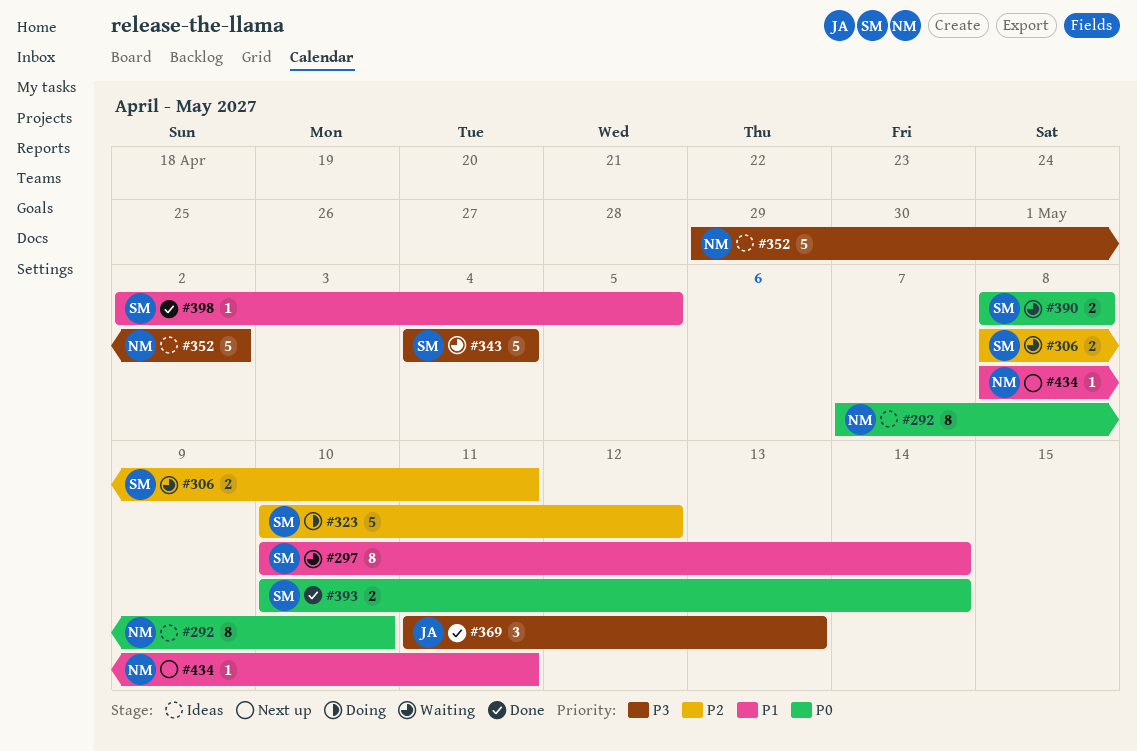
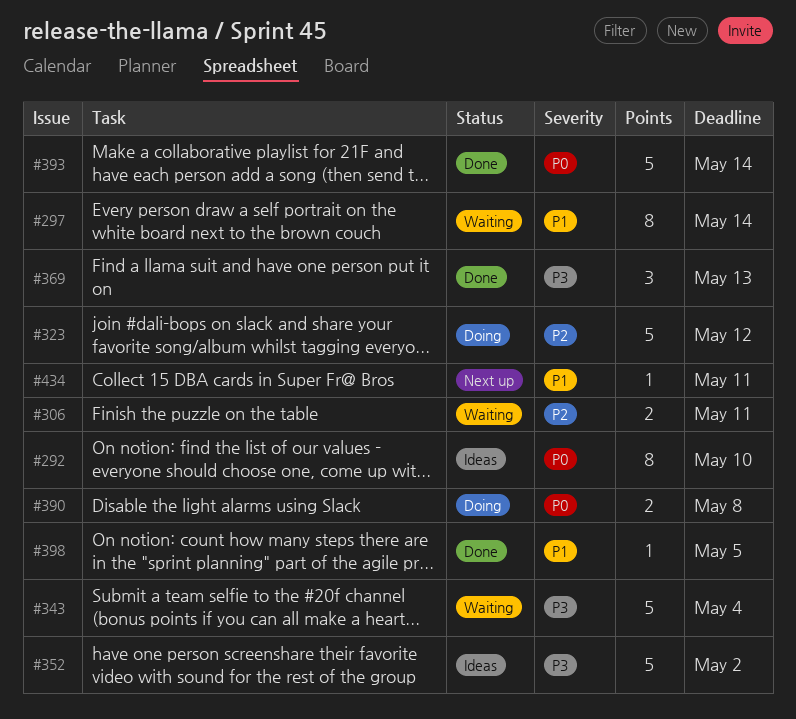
#390, status: Waiting -> Doing
#393, estimate: 2 -> 5

